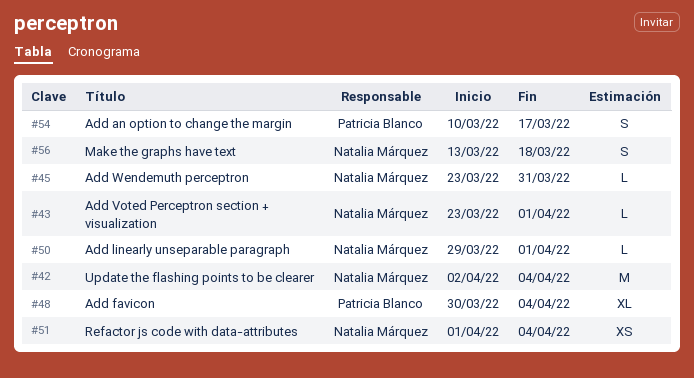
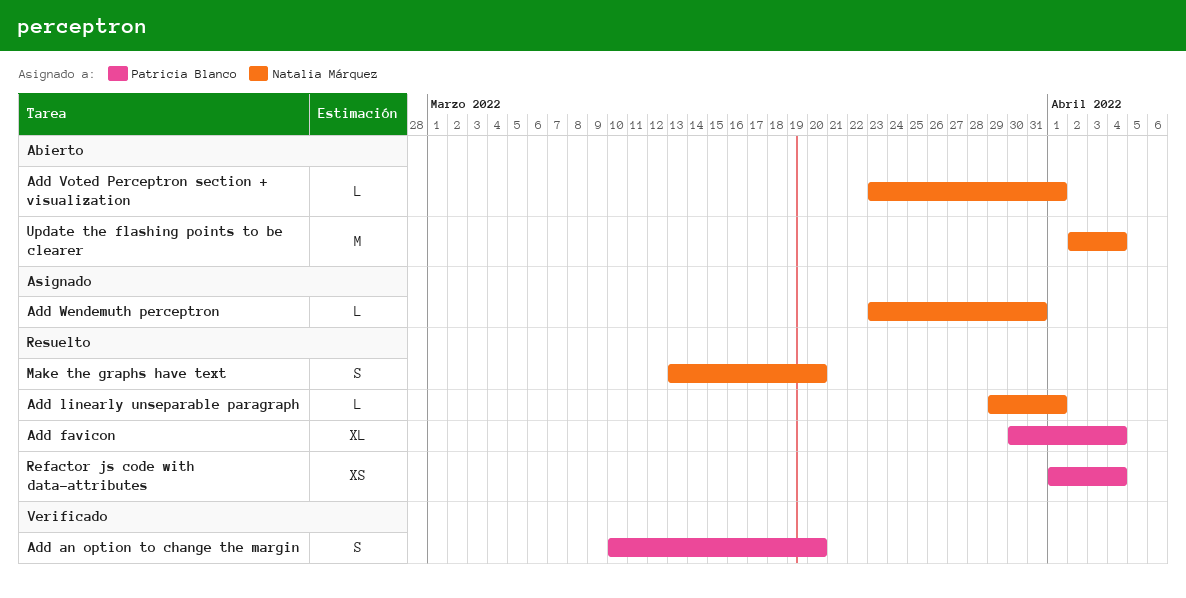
Add an option to change the margin, due: Mar 17 -> Mar 20
Make the graphs have text, due: Mar 18 -> Mar 20
Refactor js code with data-attributes, owner: Natalia Márquez -> Patricia Blanco

